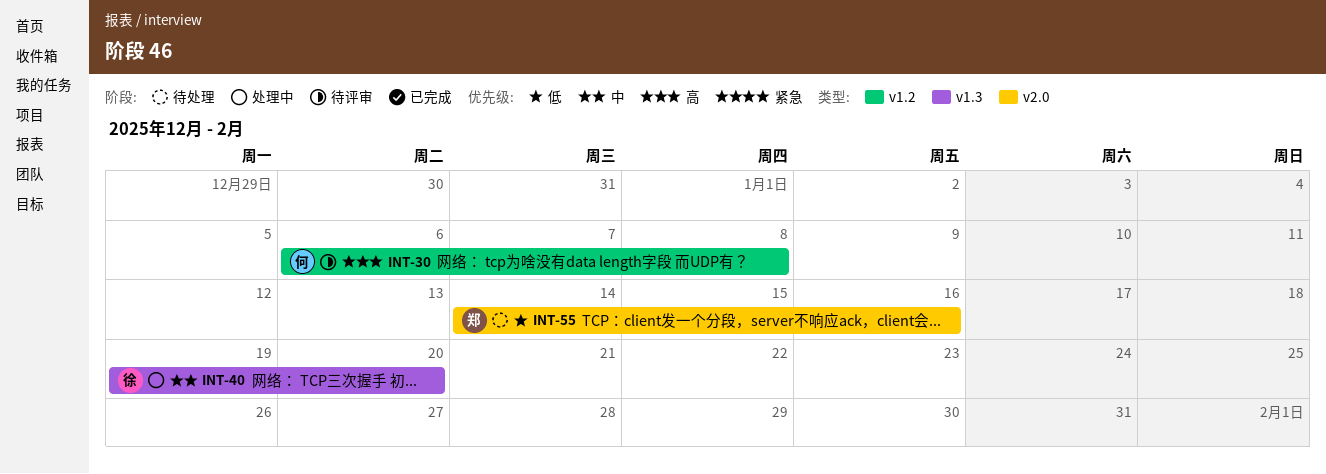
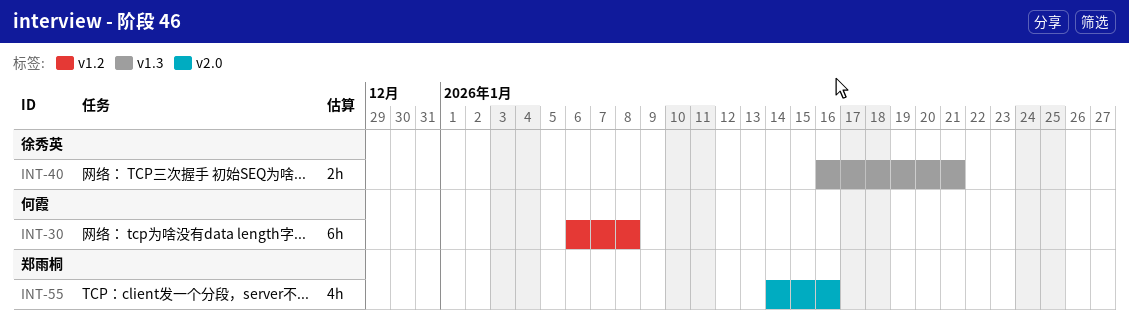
INT-40, start: Jan 19 -> Jan 16
INT-40, due: Jan 20 -> Jan 21

